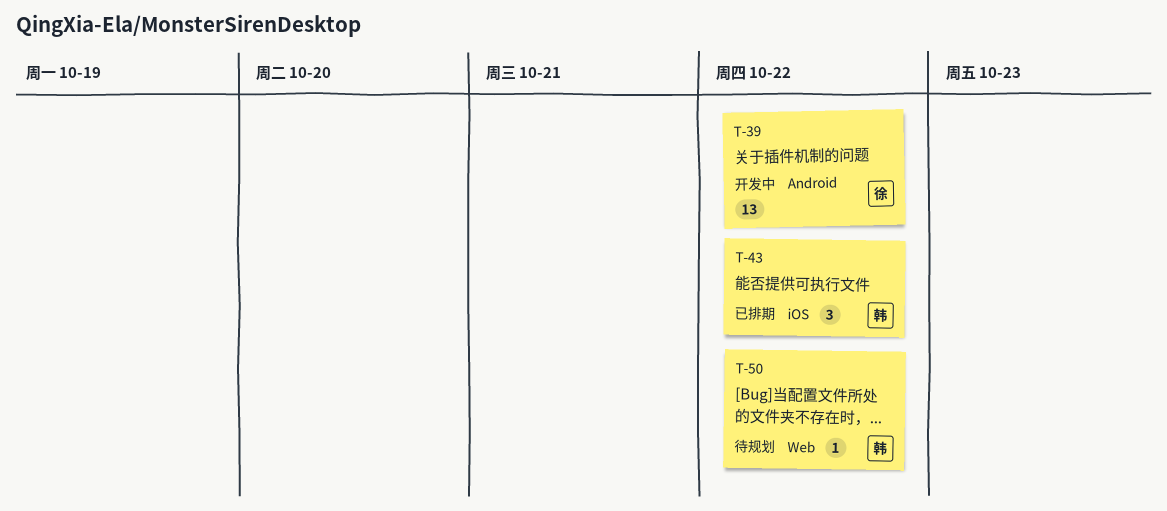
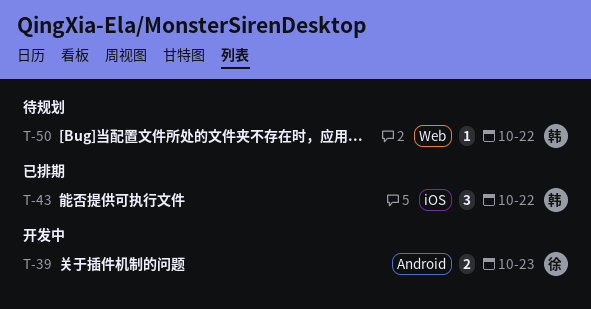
T-39, estimate: 13 -> 2
T-39, due: Oct 22 -> Oct 23

